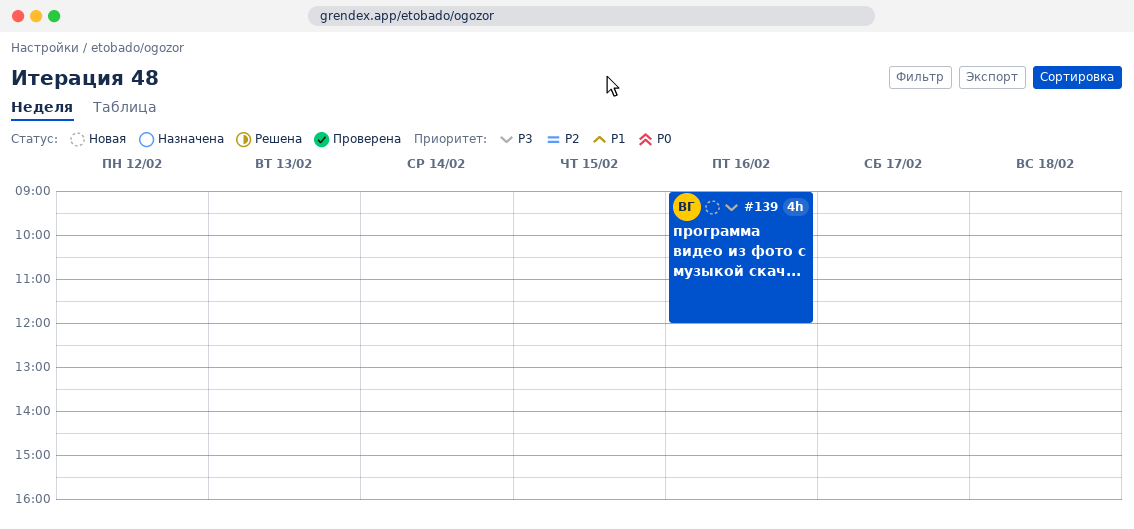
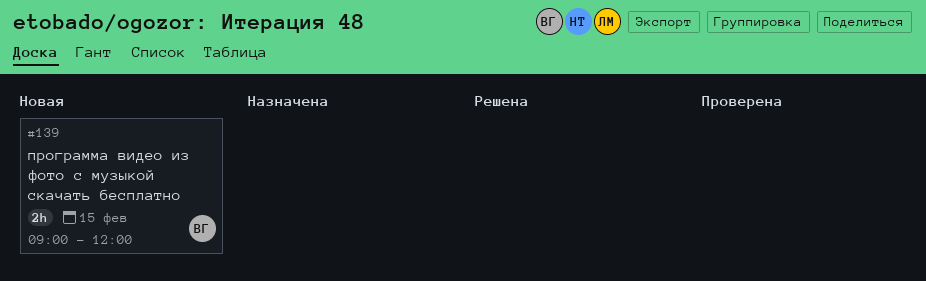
#139, estimate: 4h -> 2h
#139, day: Feb 16 -> Feb 15

